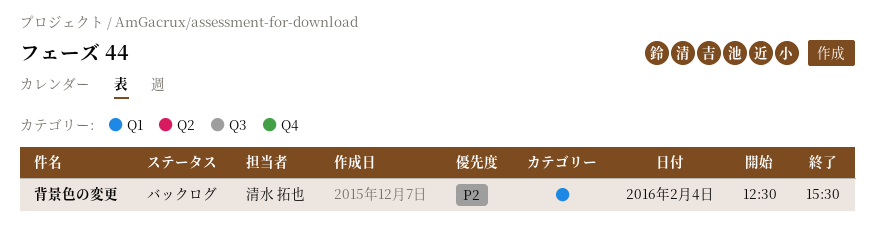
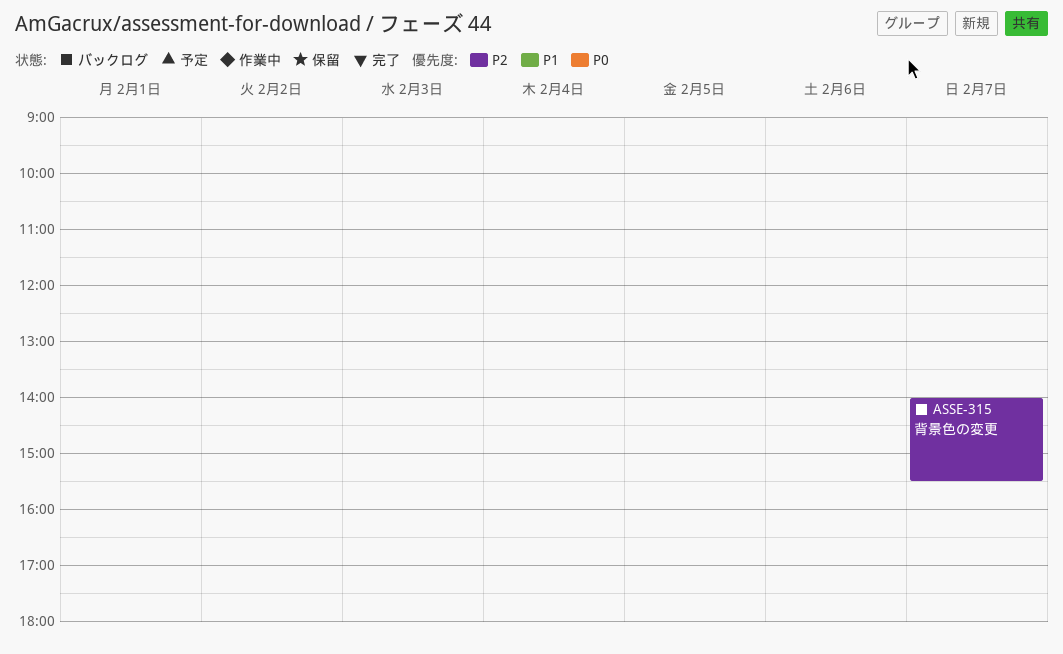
背景色の変更, day: Feb 4 -> Feb 7
背景色の変更, begins: 12:30 -> 14:00

